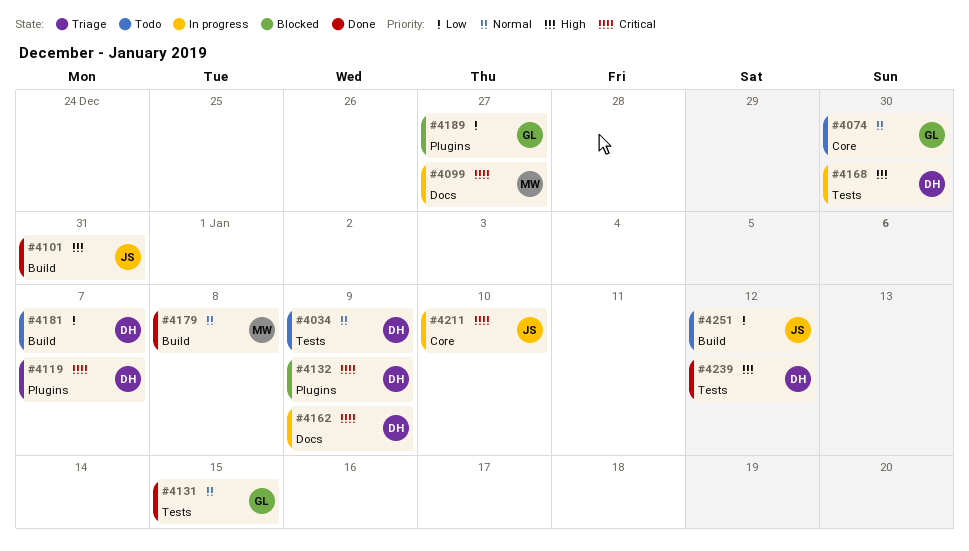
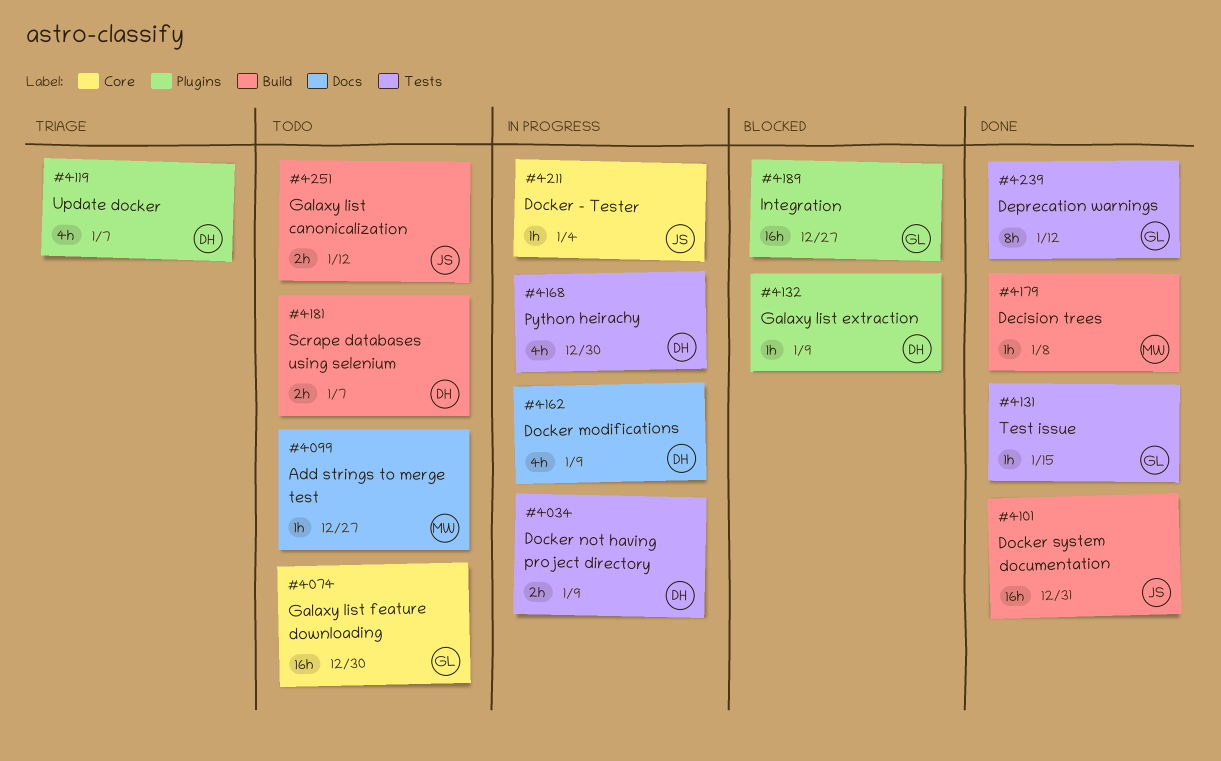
#4034, status: Todo -> In progress
#4099, status: In progress -> Todo
#4211, due: Jan 10 -> Jan 4
#4239, owner: DH -> GL

